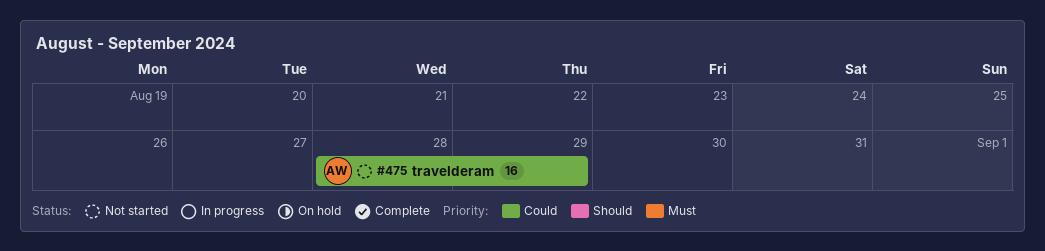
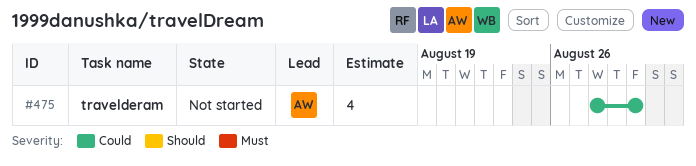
#475, estimate: 16 -> 4
#475, due: Aug 29 -> Aug 30

